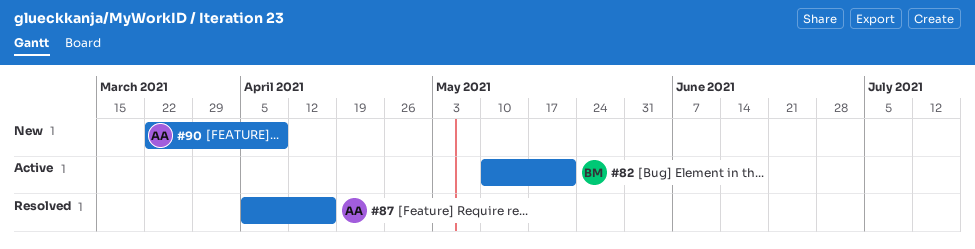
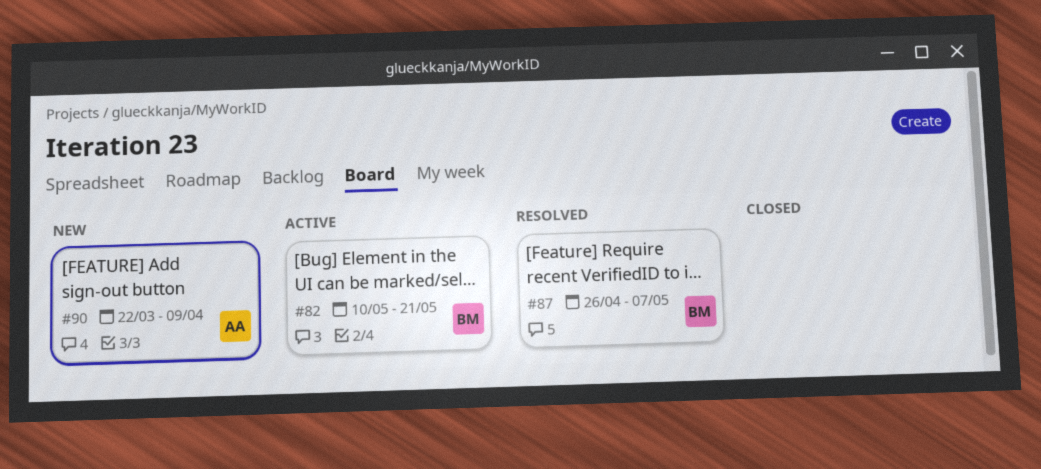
#87, owner: AA -> BM
#87, start: Apr 5 -> Apr 26
#87, due: Apr 16 -> May 7

